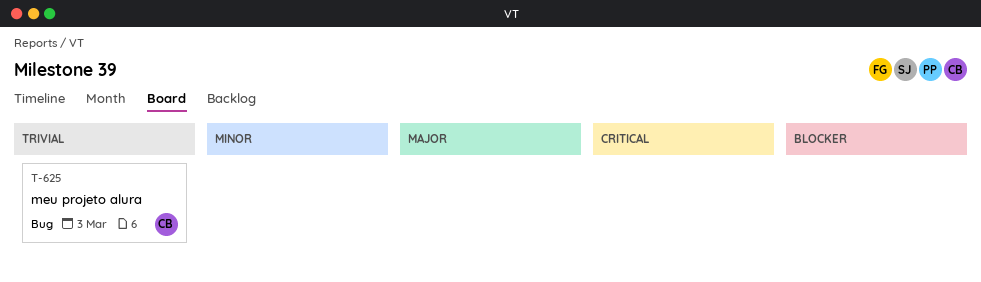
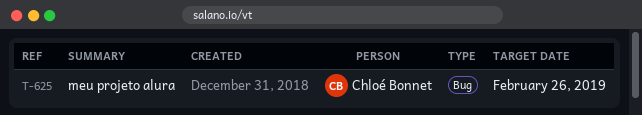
T-625, due: Mar 3 -> Feb 26

